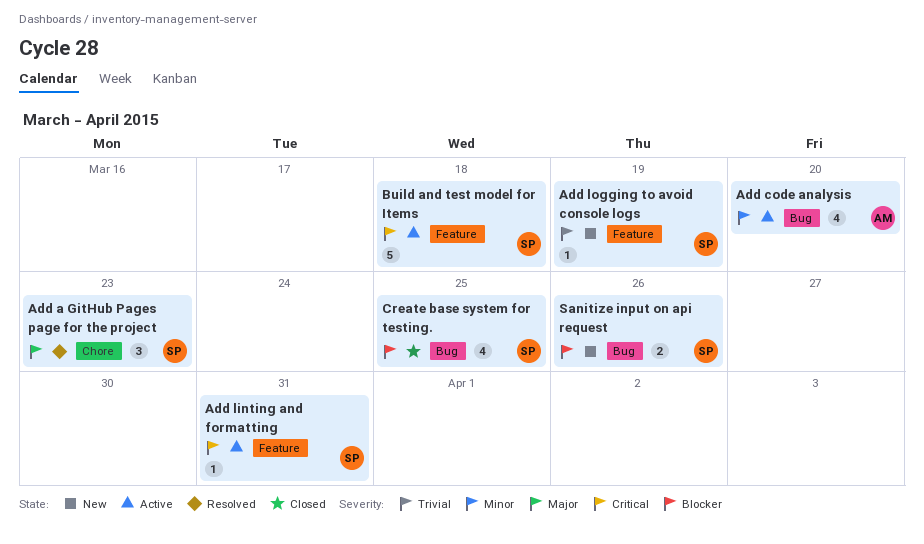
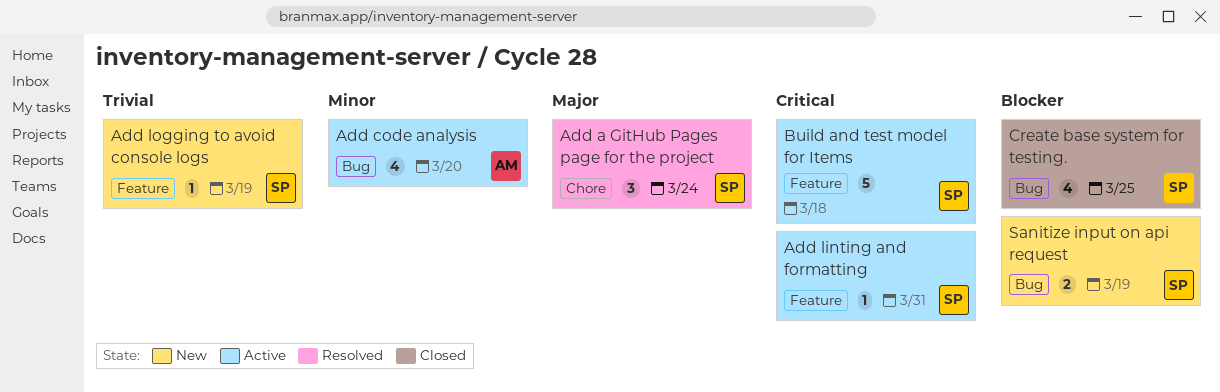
Add a GitHub Pages page for the project, due: Mar 23 -> Mar 24
Sanitize input on api request, due: Mar 26 -> Mar 19

